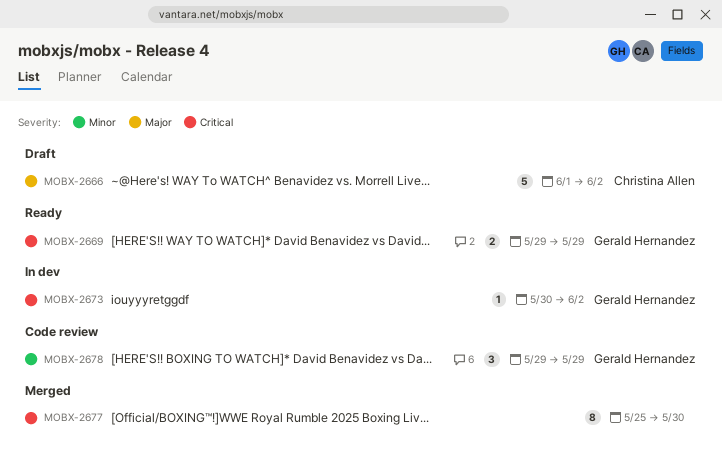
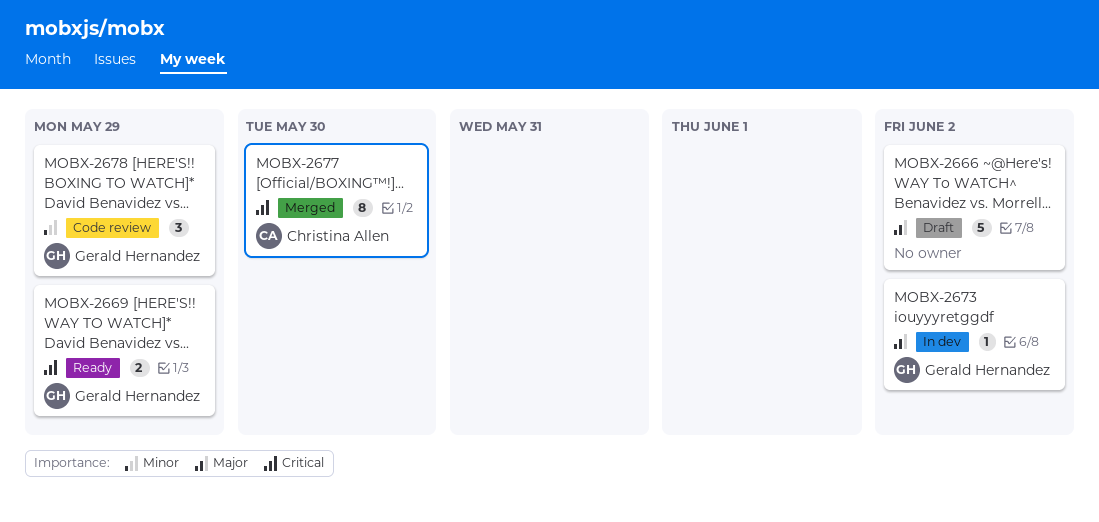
MOBX-2666, owner: Christina Allen -> none
MOBX-2673, priority: Critical -> Major
MOBX-2677, owner: none -> Christina Allen

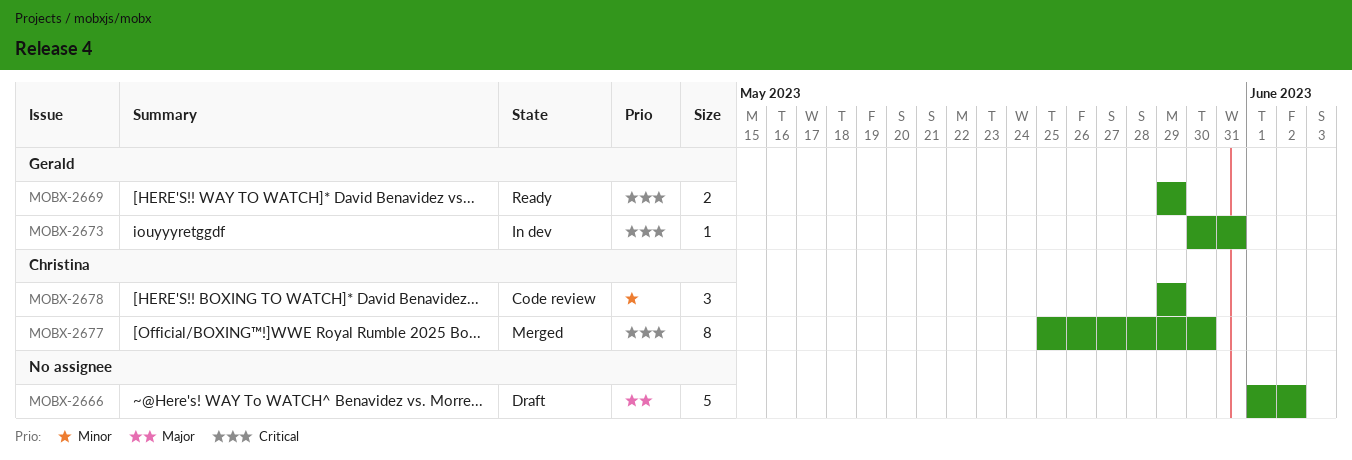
MOBX-2673, priority: Major -> Critical
MOBX-2673, due: Jun 2 -> May 31
MOBX-2678, owner: Gerald Hernandez -> Christina Allen

